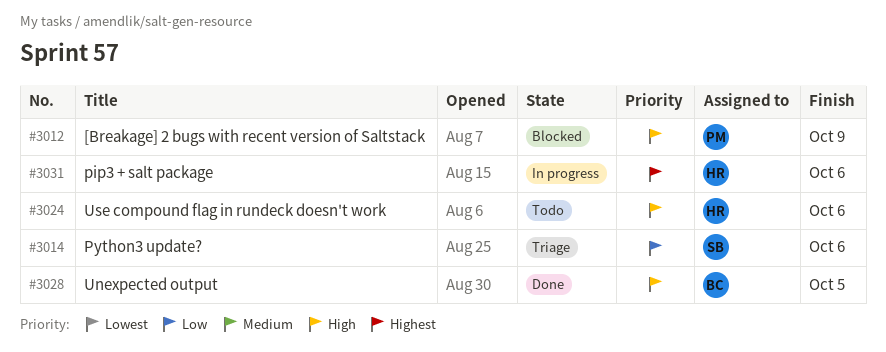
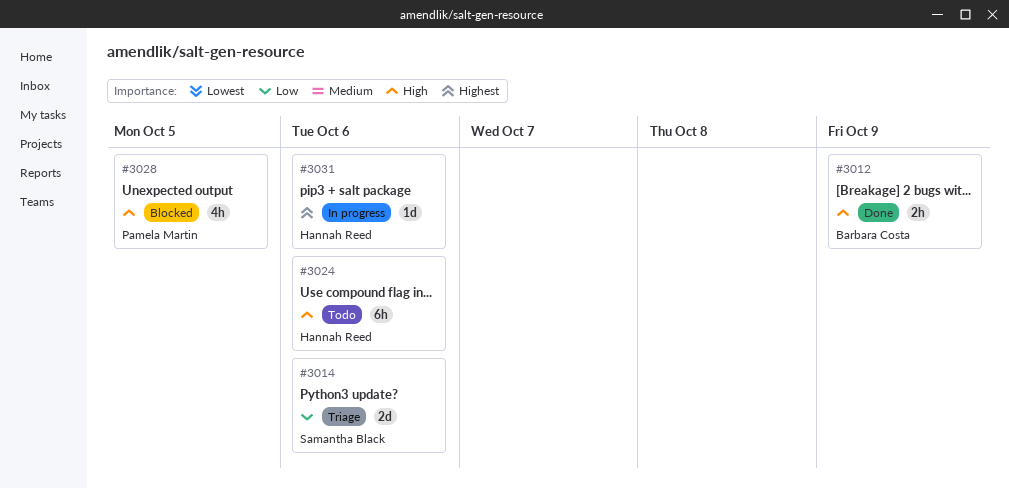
#3012, status: Blocked -> Done
#3012, owner: Pamela Martin -> Barbara Costa
#3028, status: Done -> Blocked
#3028, owner: Barbara Costa -> Pamela Martin

